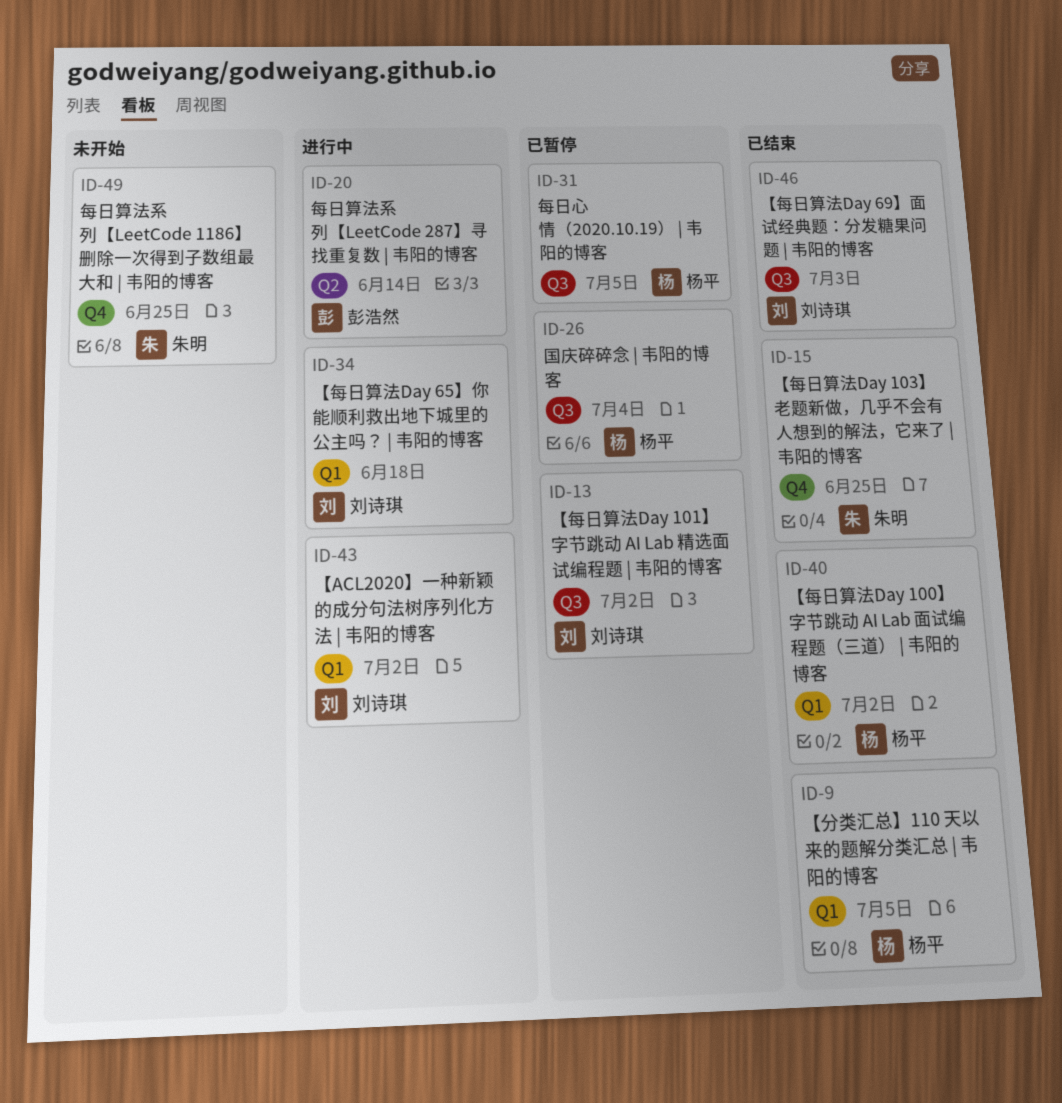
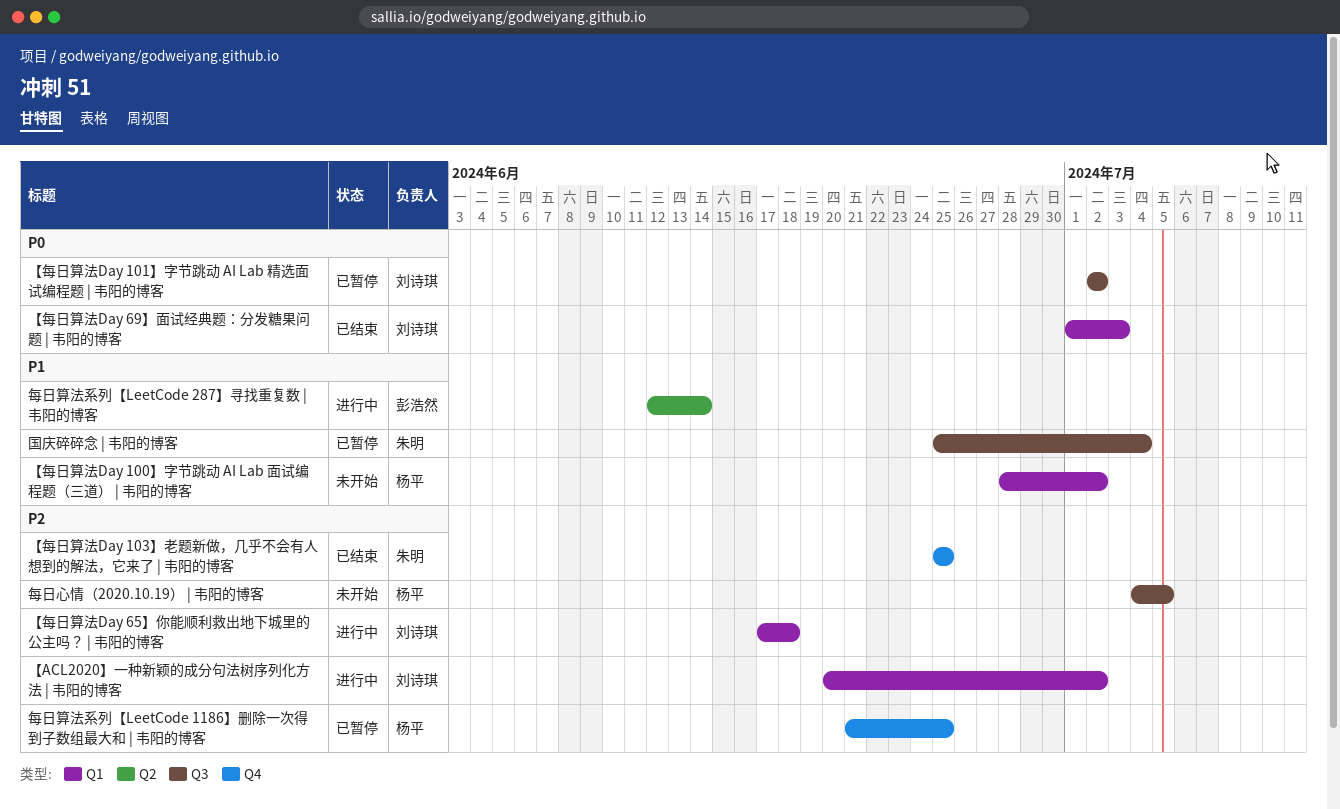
【分类汇总】110 天以来的题解分类汇总 | 韦阳的博客: present -> none
【每日算法Day 100】字节跳动 AI Lab 面试编程题（三道） | 韦阳的博客, status: 已结束 -> 未开始
【每日算法Day 69】面试经典题：分发糖果问题 | 韦阳的博客, label: Q3 -> Q1
国庆碎碎念 | 韦阳的博客, owner: 杨平 -> 朱明
每日心情（2020.10.19） | 韦阳的博客, status: 已暂停 -> 未开始
每日算法系列【LeetCode 1186】删除一次得到子数组最大和 | 韦阳的博客, status: 未开始 -> 已暂停
每日算法系列【LeetCode 1186】删除一次得到子数组最大和 | 韦阳的博客, owner: 朱明 -> 杨平

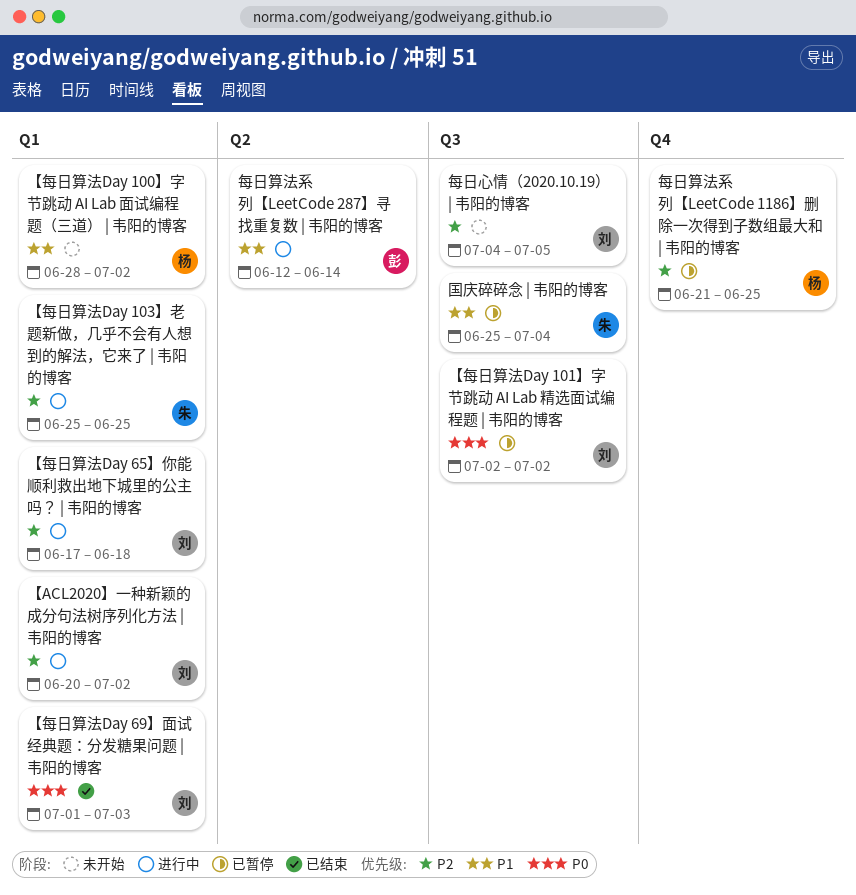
【每日算法Day 103】老题新做，几乎不会有人想到的解法，它来了 | 韦阳的博客, status: 已结束 -> 进行中
【每日算法Day 103】老题新做，几乎不会有人想到的解法，它来了 | 韦阳的博客, label: Q4 -> Q1
每日心情（2020.10.19） | 韦阳的博客, owner: 杨平 -> 刘诗琪

